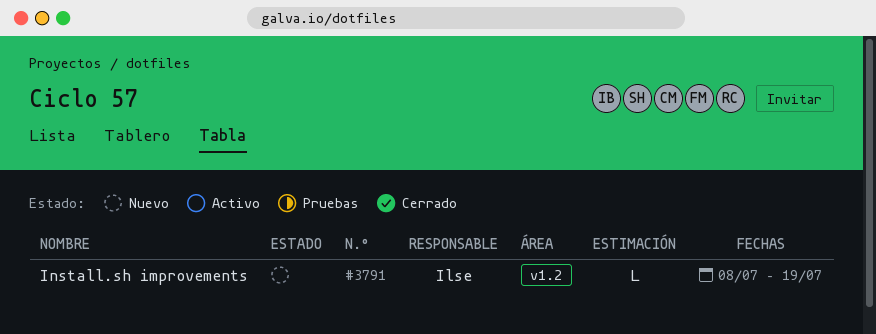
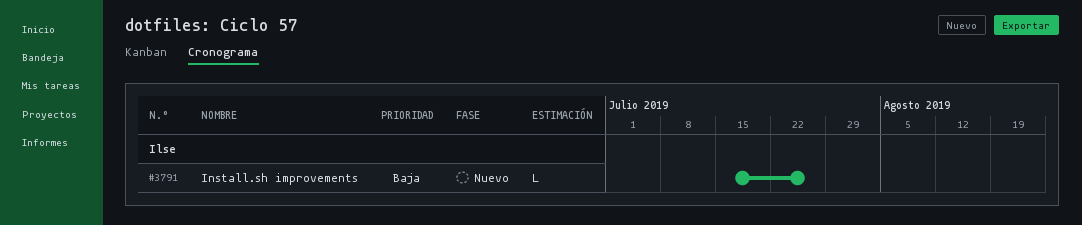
#3791, start: Jul 8 -> Jul 15
#3791, due: Jul 19 -> Jul 26

